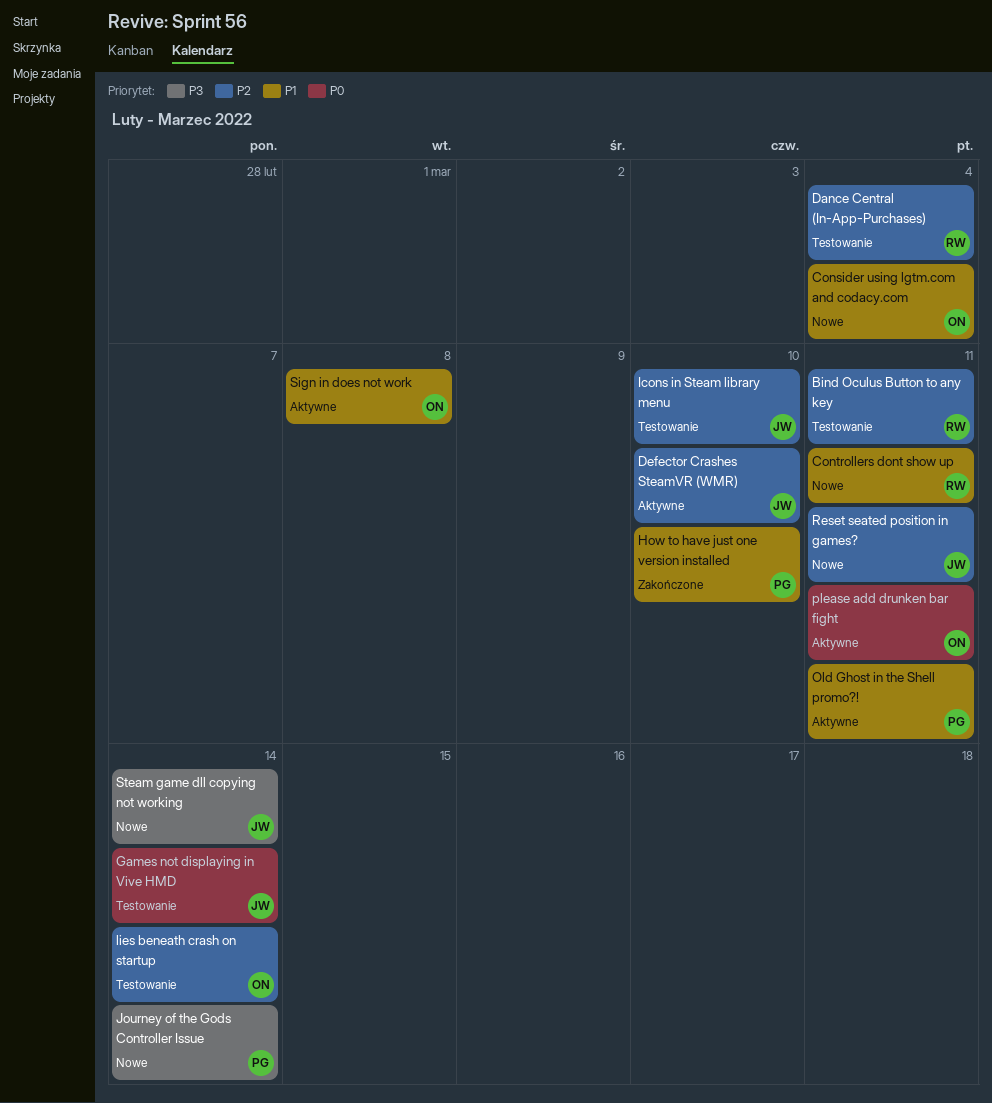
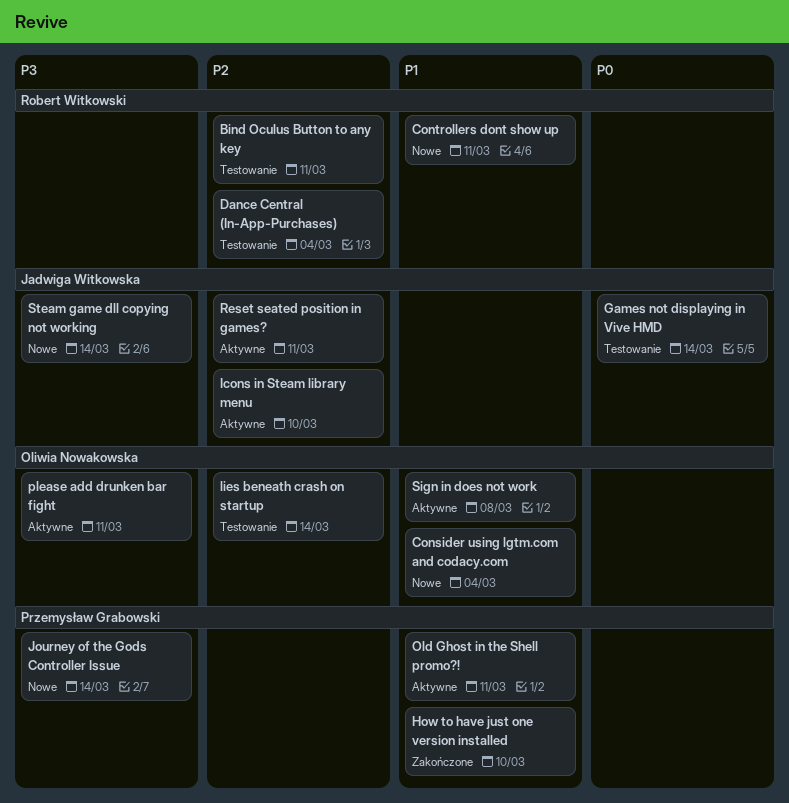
Defector Crashes SteamVR (WMR): present -> none
Icons in Steam library menu, status: Testowanie -> Aktywne
please add drunken bar fight, priority: P0 -> P3
Reset seated position in games?, status: Nowe -> Aktywne

